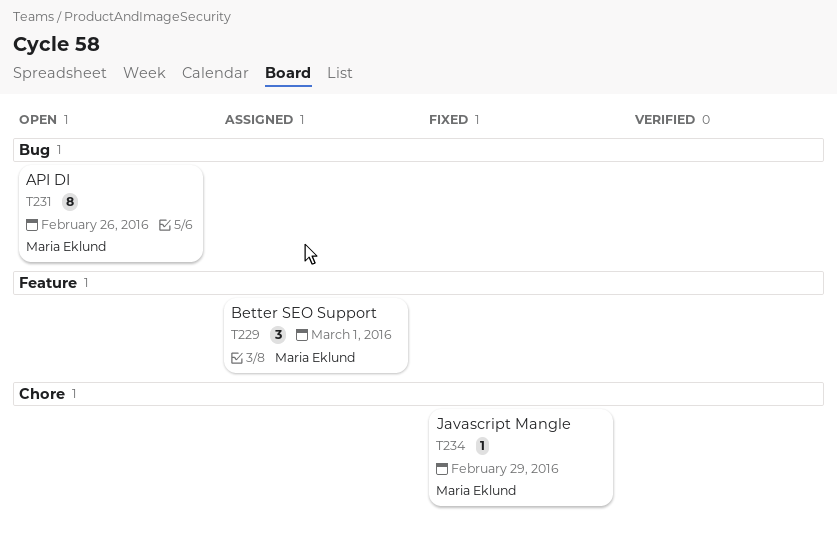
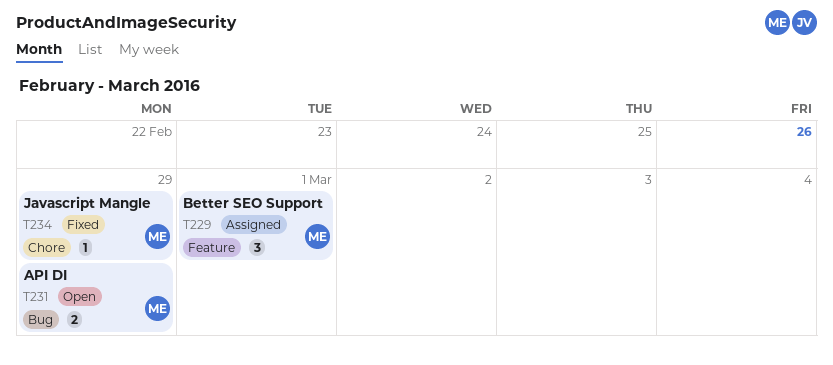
T231, estimate: 8 -> 2
T231, due: Feb 26 -> Feb 29

